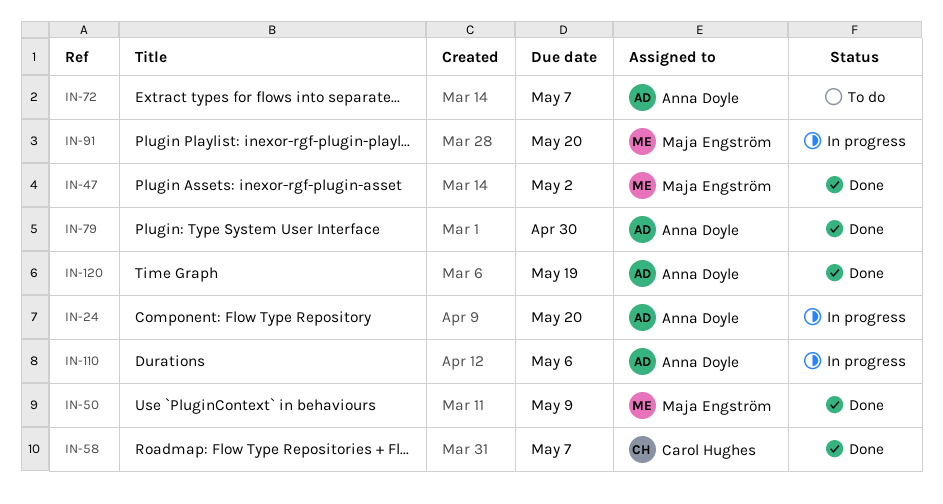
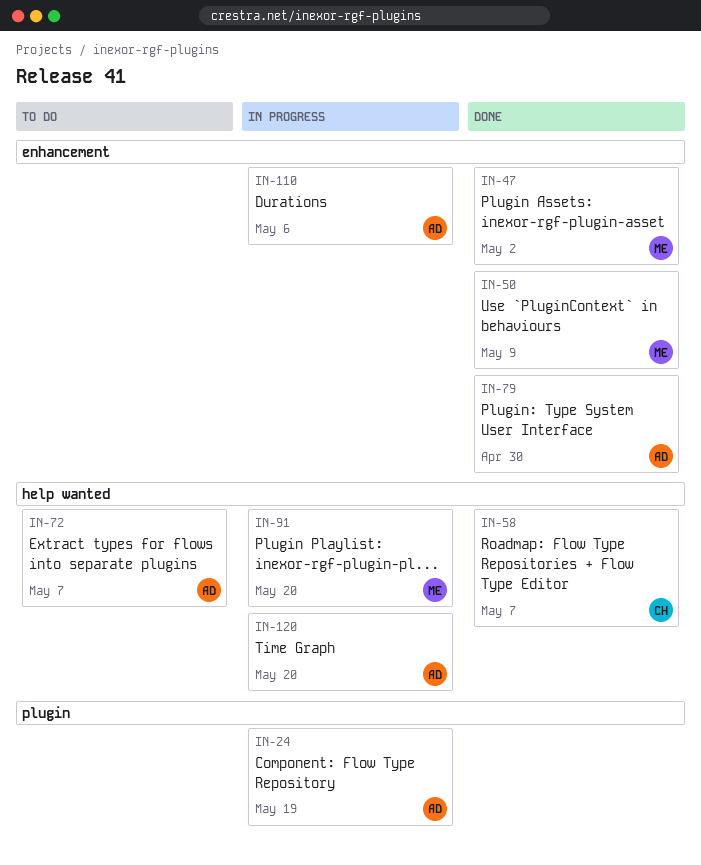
IN-24, due: May 20 -> May 19
IN-120, status: Done -> In progress
IN-120, due: May 19 -> May 20

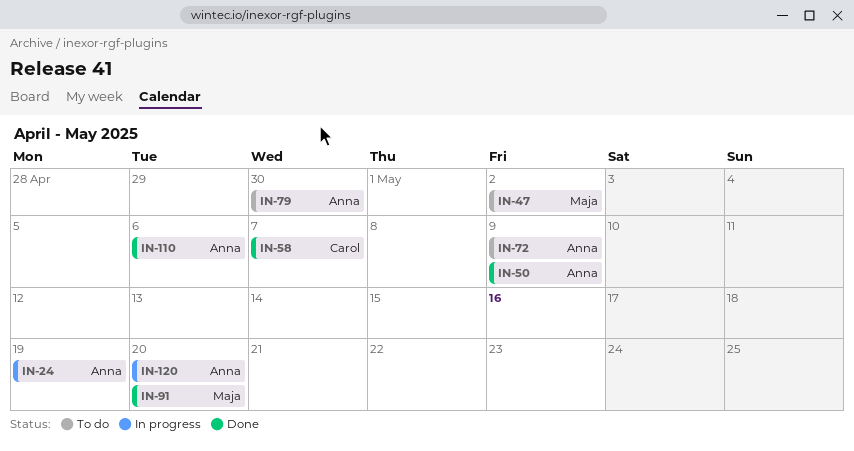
IN-47, status: Done -> To do
IN-50, owner: Maja -> Anna
IN-72, due: May 7 -> May 9
IN-79, status: Done -> To do
IN-91, status: In progress -> Done
IN-110, status: In progress -> Done

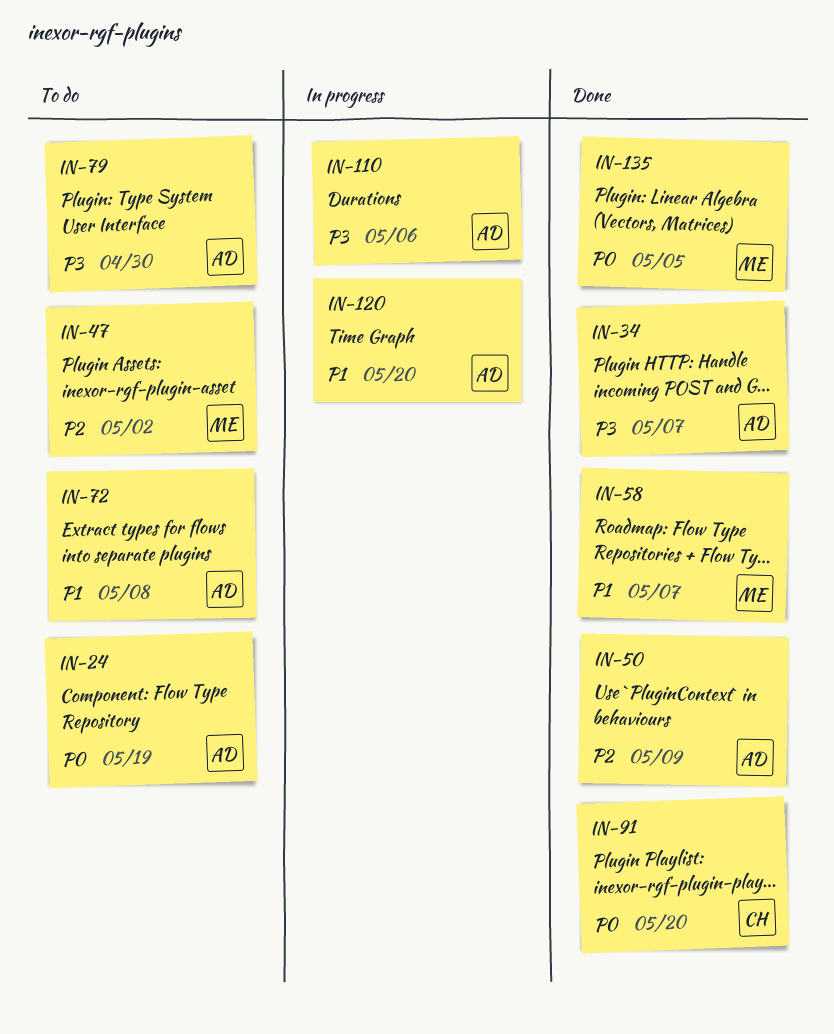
IN-24, status: In progress -> To do
IN-34: none -> present
IN-58, owner: Carol -> Maja
IN-72, due: May 9 -> May 8
IN-91, owner: Maja -> Carol
IN-110, status: Done -> In progress
IN-135: none -> present

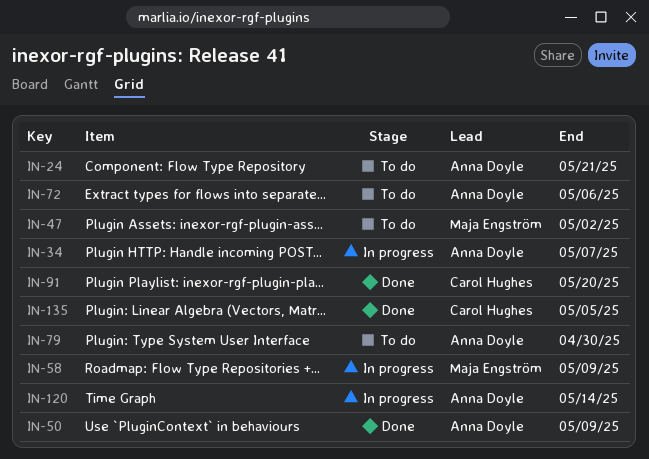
IN-24, due: May 19 -> May 21
IN-34, status: Done -> In progress
IN-58, status: Done -> In progress
IN-58, due: May 7 -> May 9
IN-72, due: May 8 -> May 6
IN-110: present -> none
IN-120, due: May 20 -> May 14
IN-135, owner: Maja Engström -> Carol Hughes

